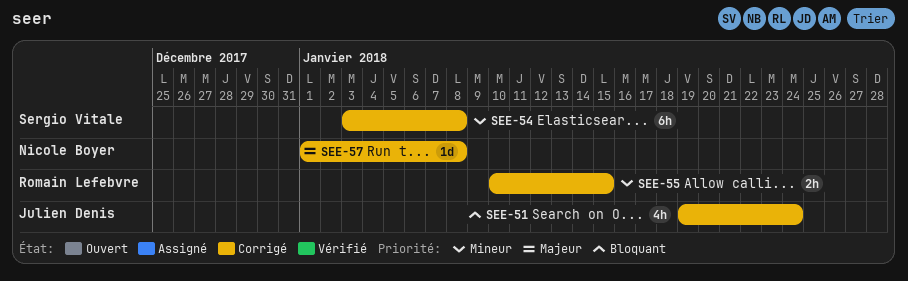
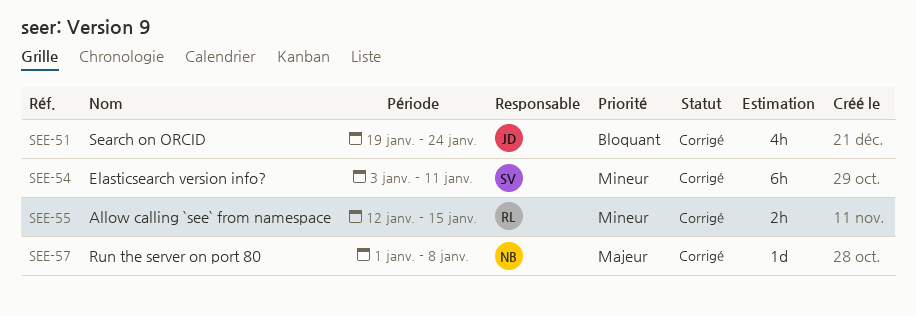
SEE-54, due: Jan 8 -> Jan 11
SEE-55, start: Jan 10 -> Jan 12

